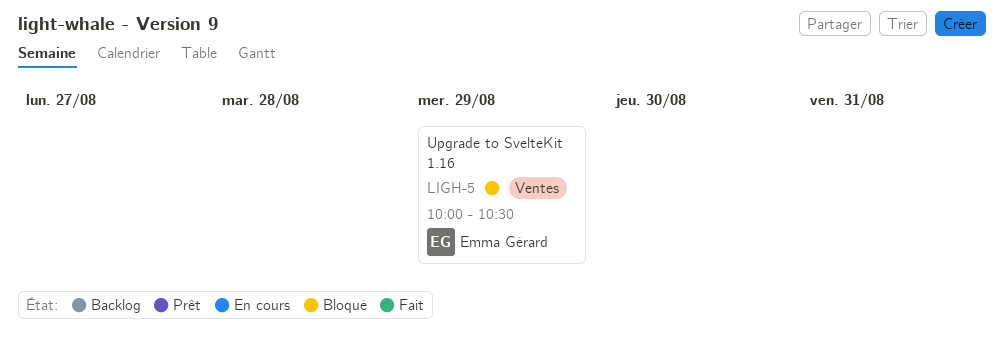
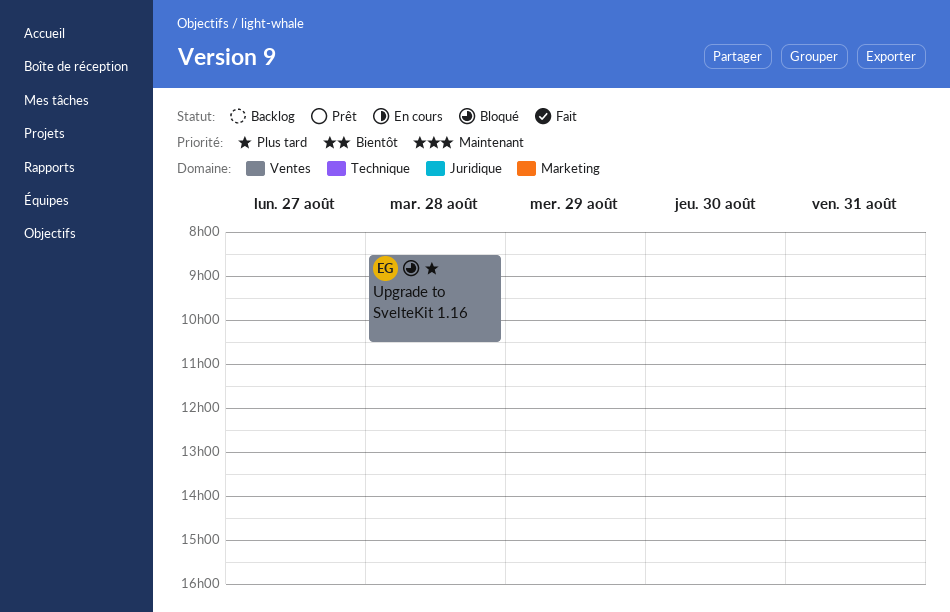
Upgrade to SvelteKit 1.16, day: Aug 29 -> Aug 28
Upgrade to SvelteKit 1.16, begins: 10:00 -> 08:30

